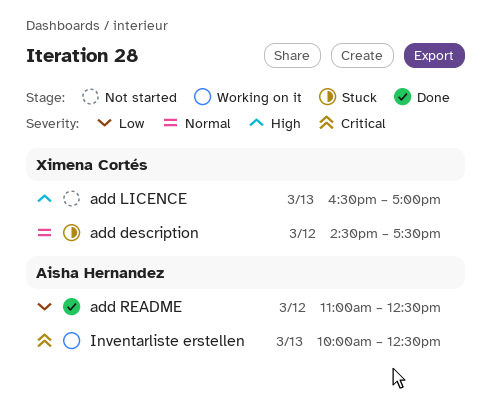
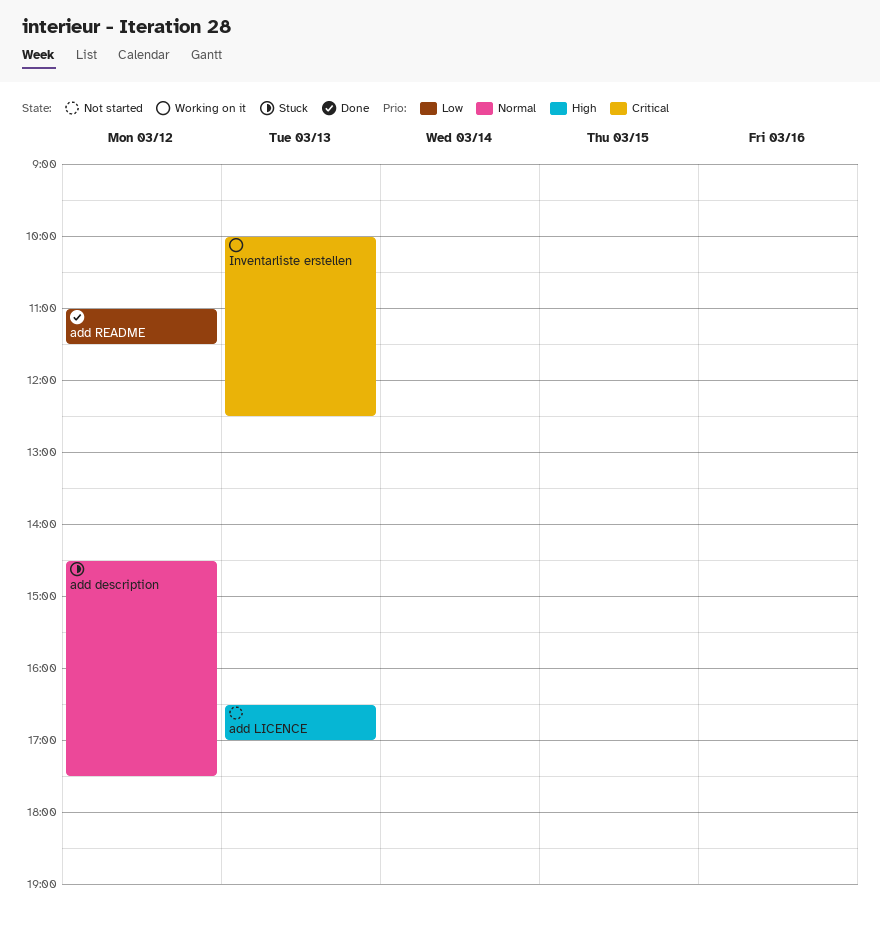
add README, ends: 12:30 -> 11:30

